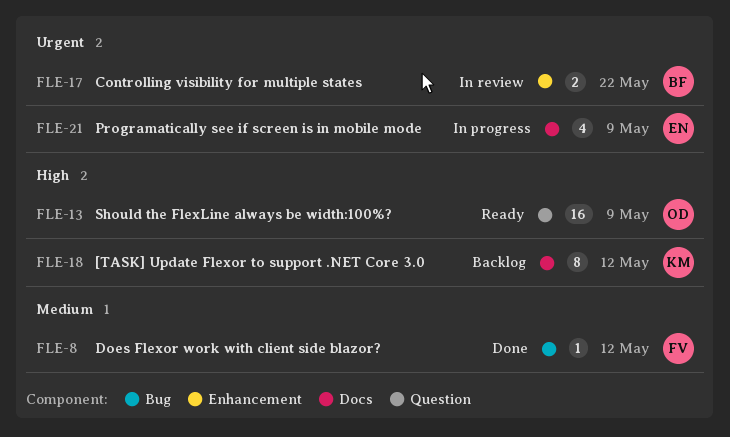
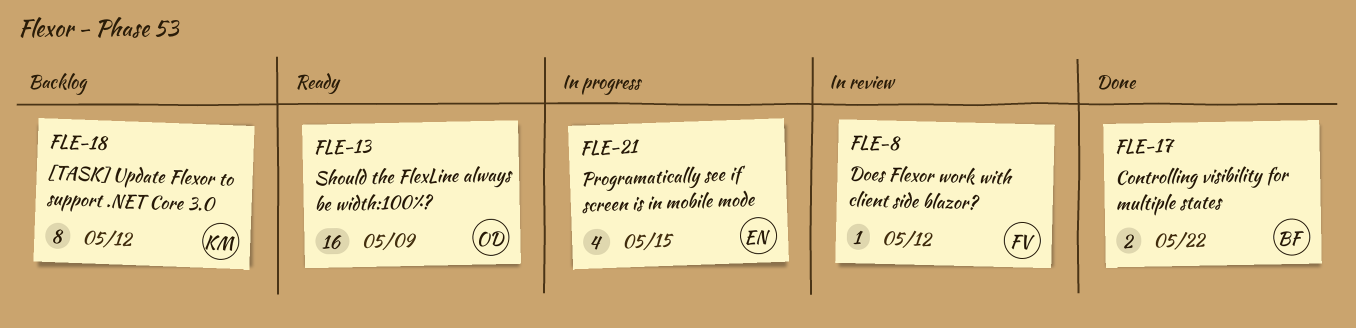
FLE-8, status: Done -> In review
FLE-17, status: In review -> Done
FLE-21, due: May 9 -> May 15

